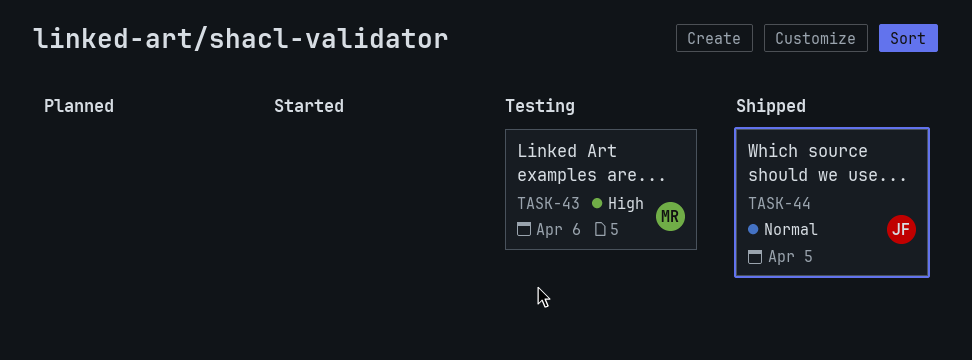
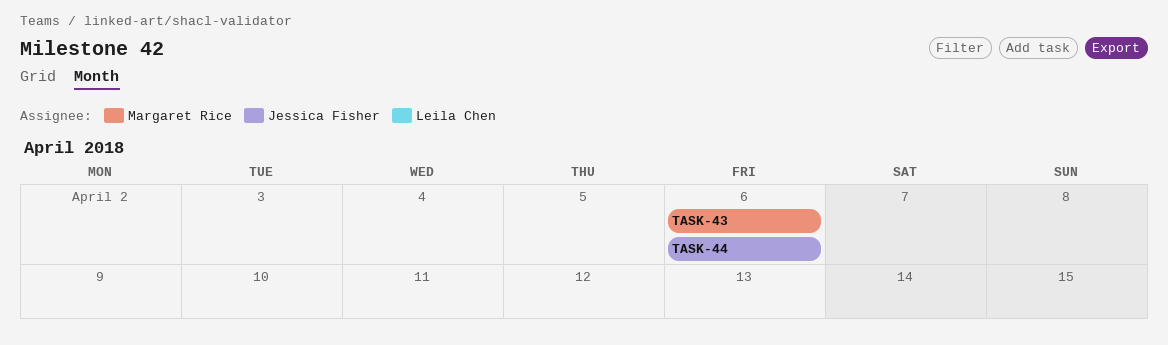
TASK-44, due: Apr 5 -> Apr 6

